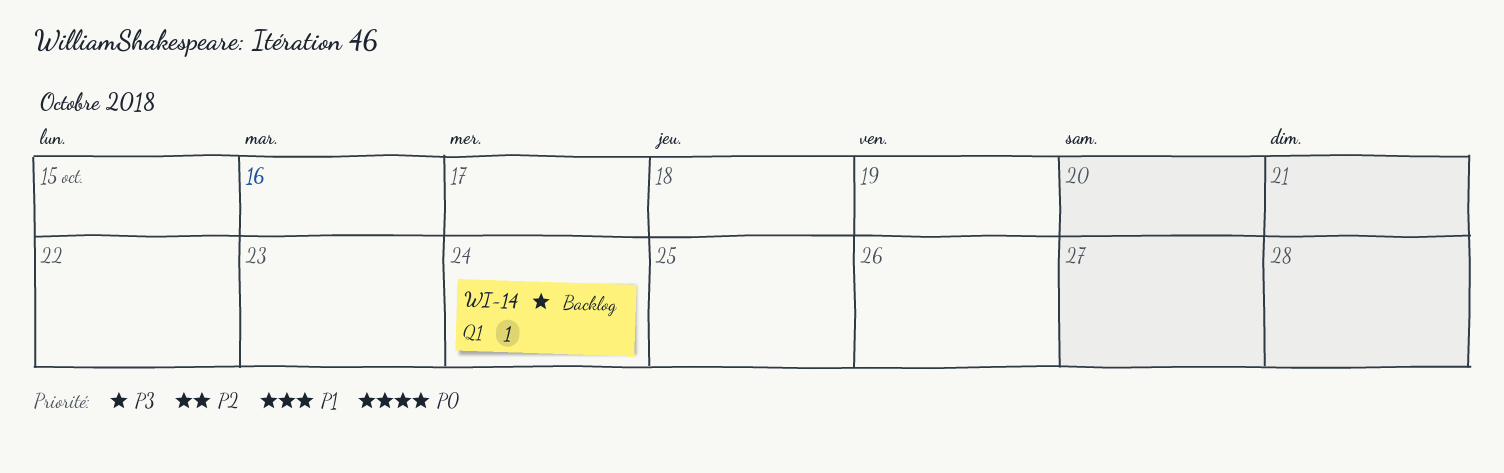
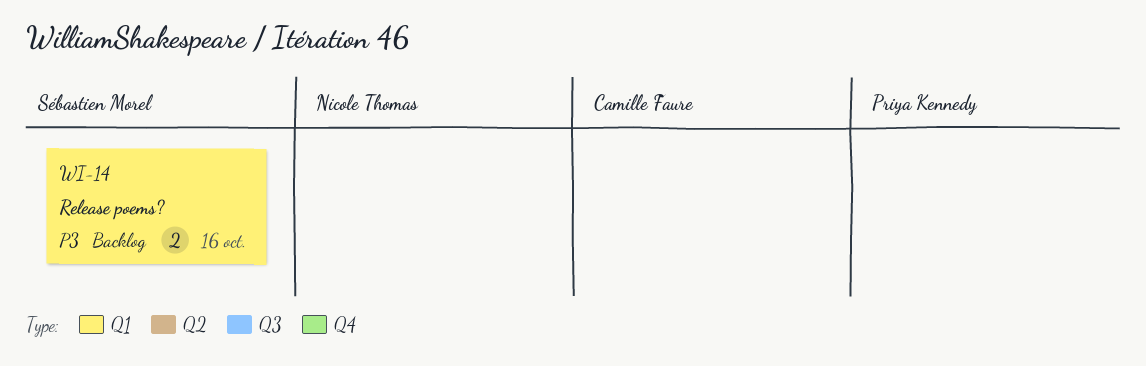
WI-14, estimate: 1 -> 2
WI-14, due: Oct 24 -> Oct 16

